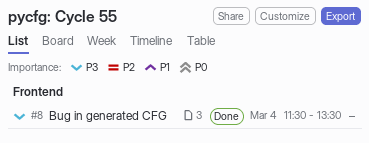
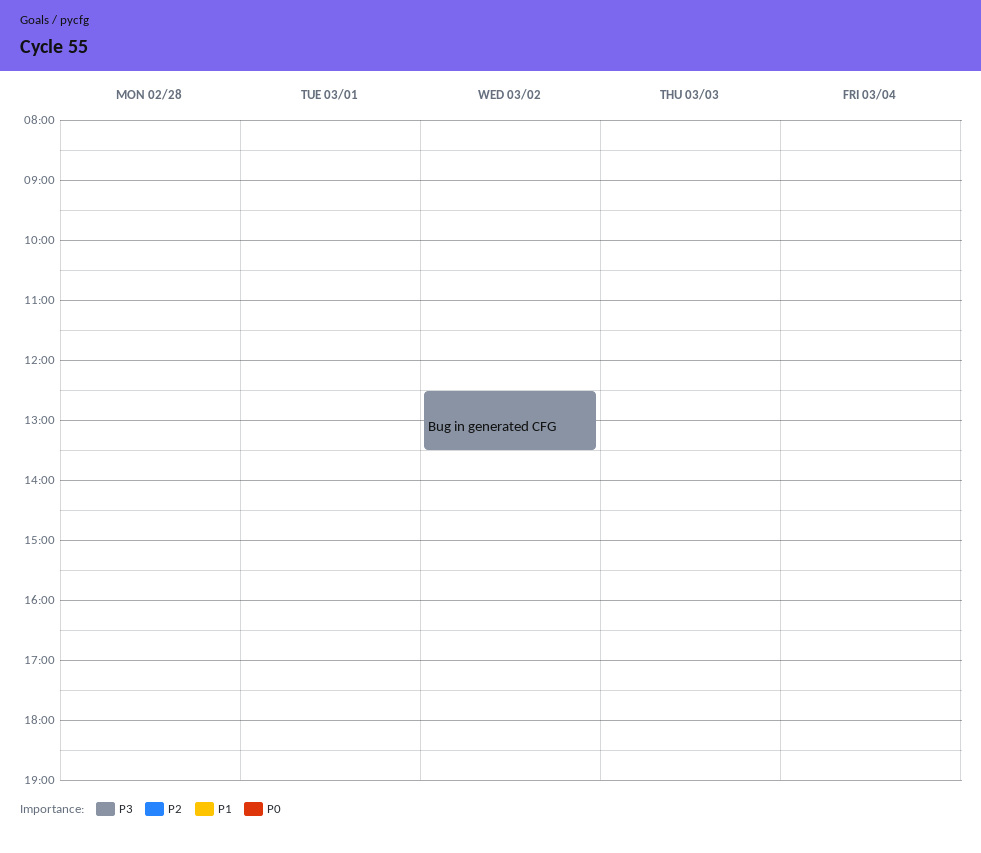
Bug in generated CFG, day: Mar 4 -> Mar 2
Bug in generated CFG, begins: 11:30 -> 12:30

